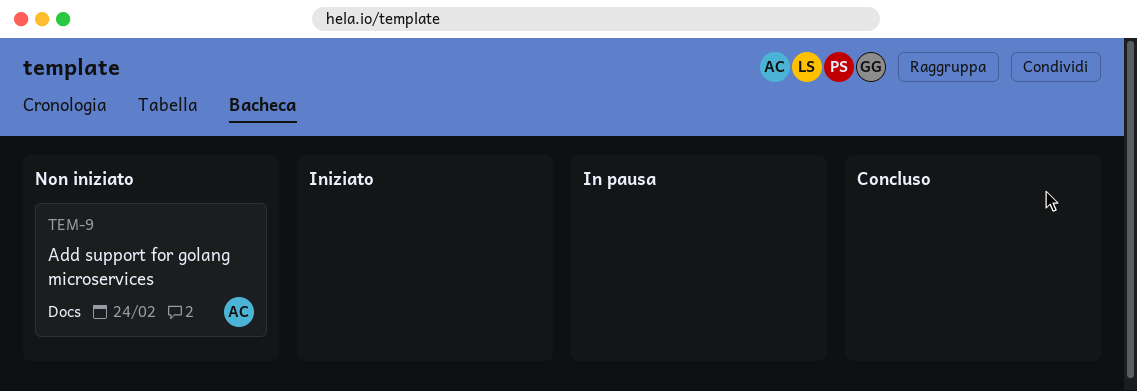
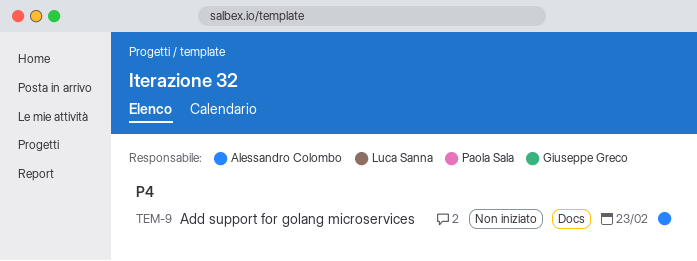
TEM-9, due: Feb 24 -> Feb 23

